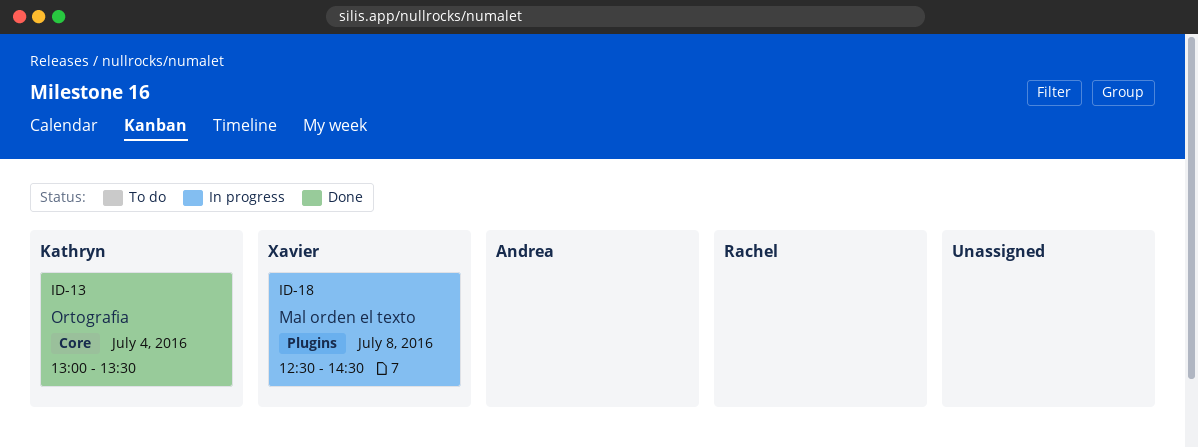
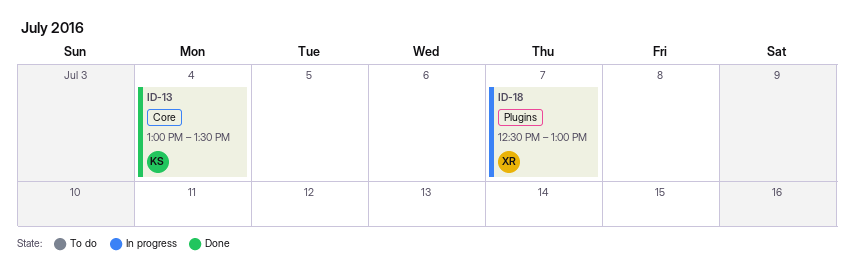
ID-18, day: Jul 8 -> Jul 7
ID-18, ends: 14:30 -> 13:00

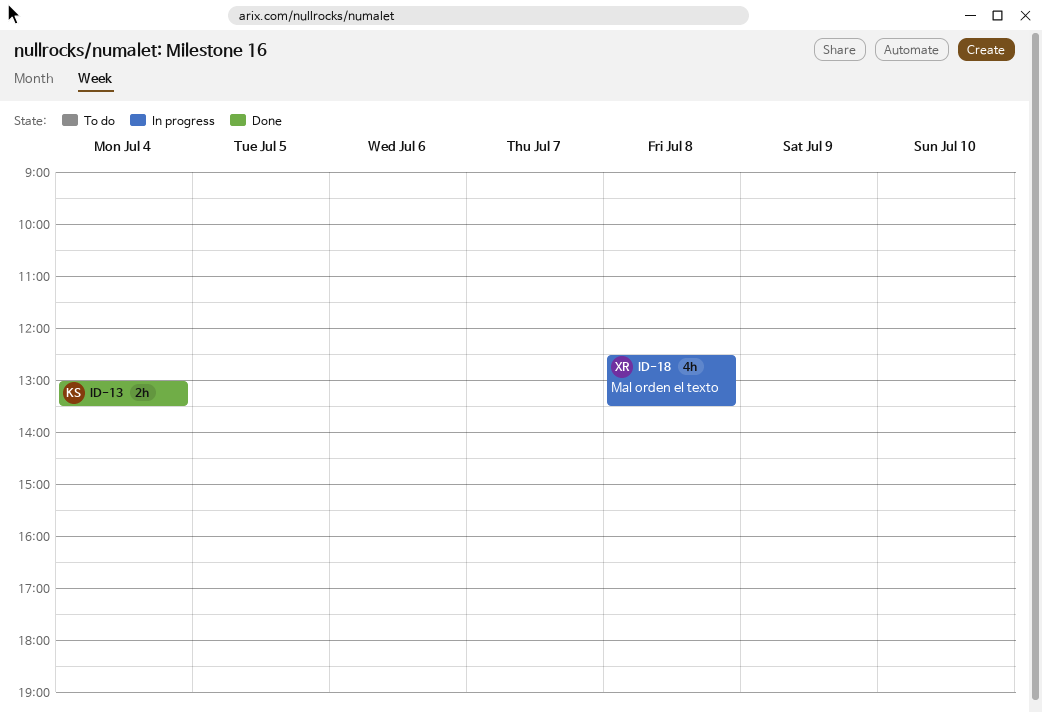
ID-18, day: Jul 7 -> Jul 8
ID-18, ends: 13:00 -> 13:30

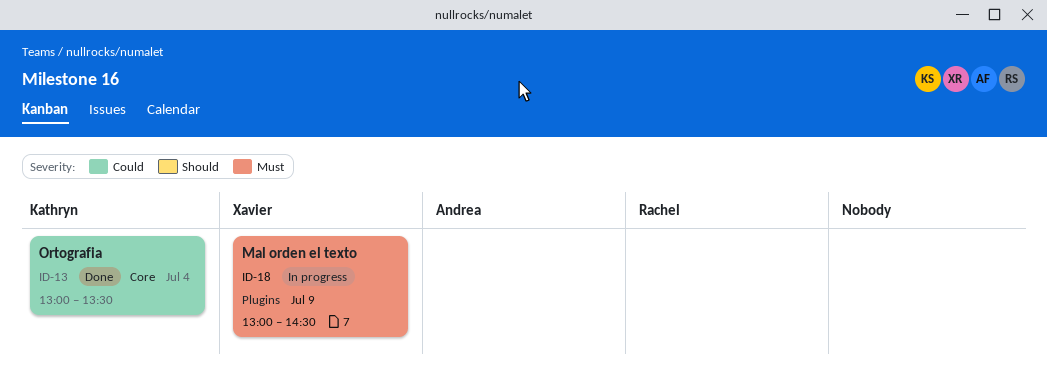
ID-18, day: Jul 8 -> Jul 9
ID-18, begins: 12:30 -> 13:00
ID-18, ends: 13:30 -> 14:30

